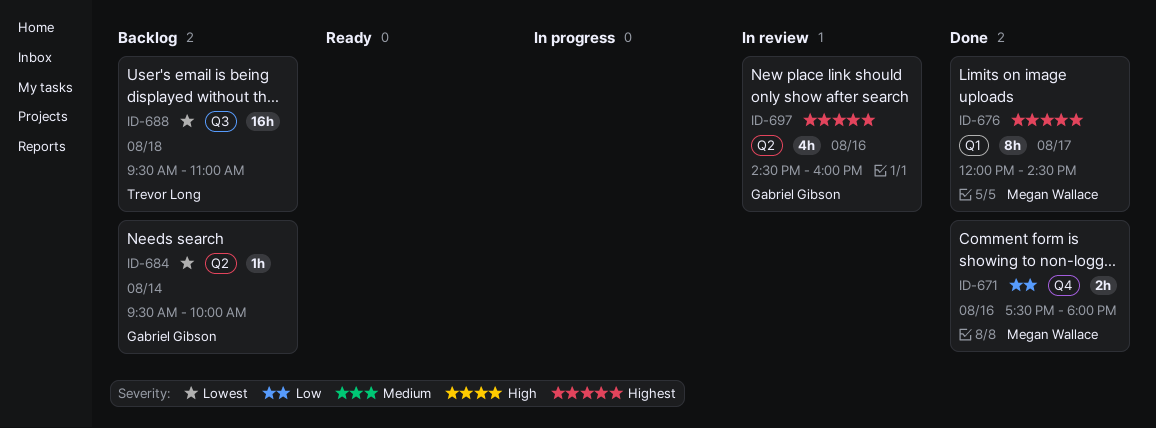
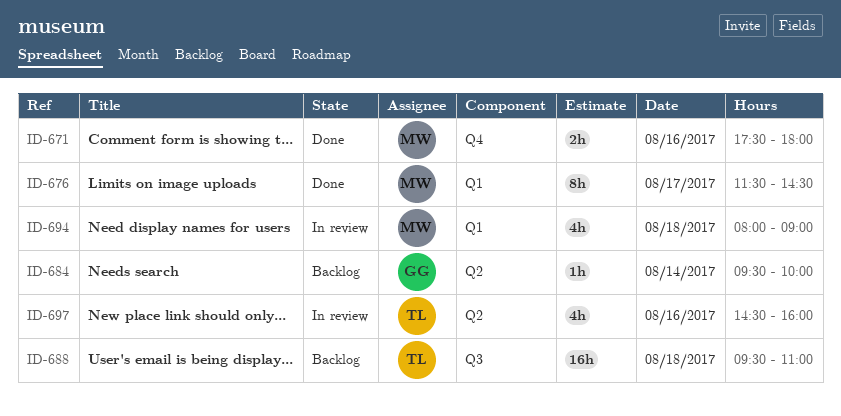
ID-676, begins: 12:00 -> 11:30
ID-694: none -> present
ID-697, owner: Gabriel Gibson -> Trevor Long

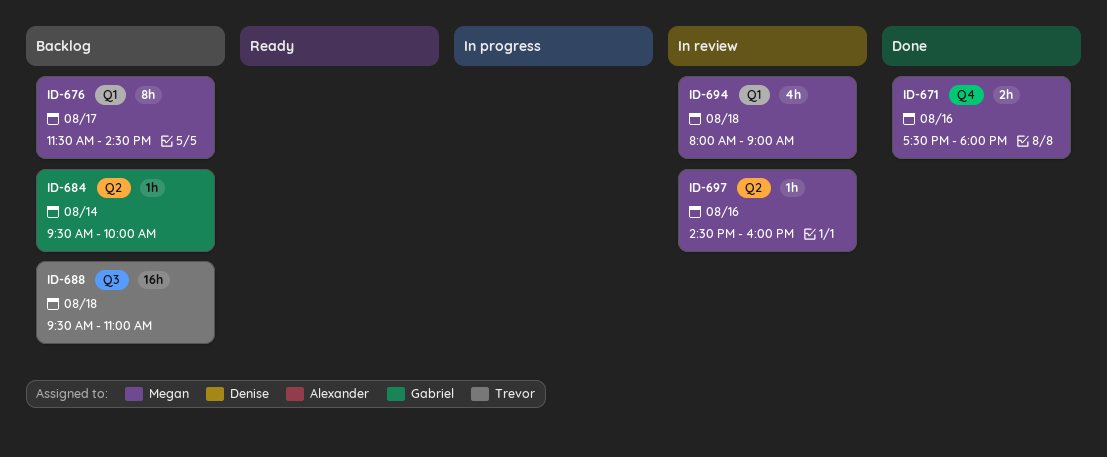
ID-676, status: Done -> Backlog
ID-697, owner: Trevor -> Megan
ID-697, estimate: 4h -> 1h

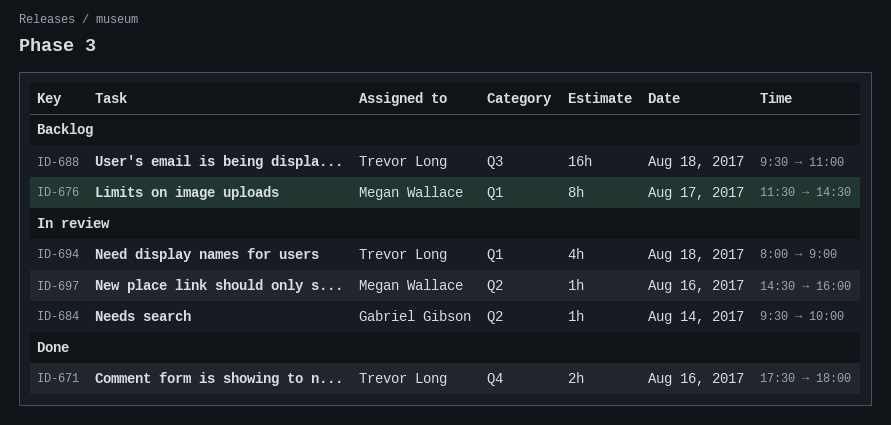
ID-671, owner: Megan Wallace -> Trevor Long
ID-684, status: Backlog -> In review
ID-694, owner: Megan Wallace -> Trevor Long

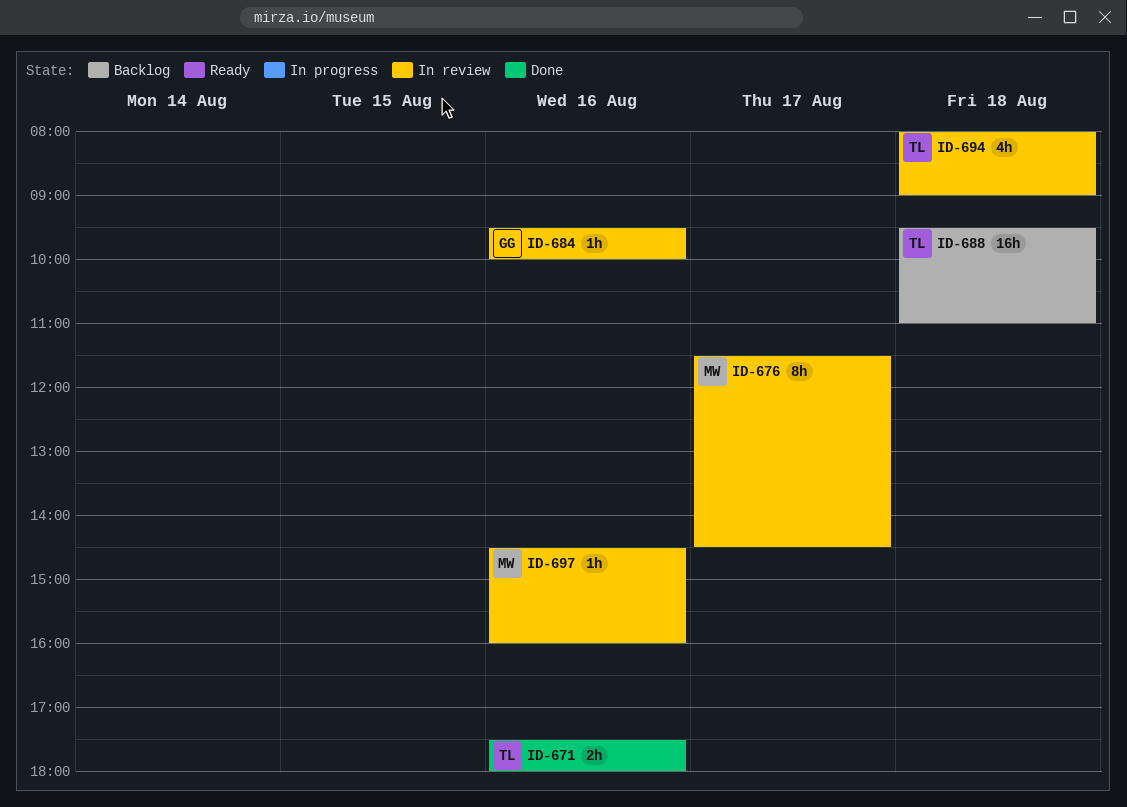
ID-676, status: Backlog -> In review
ID-684, day: Aug 14 -> Aug 16

